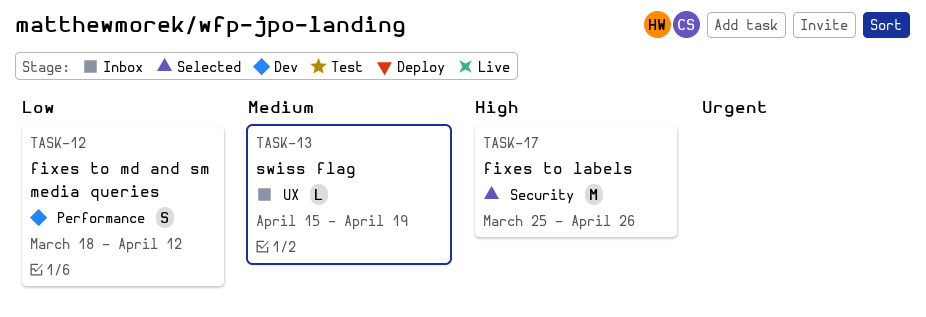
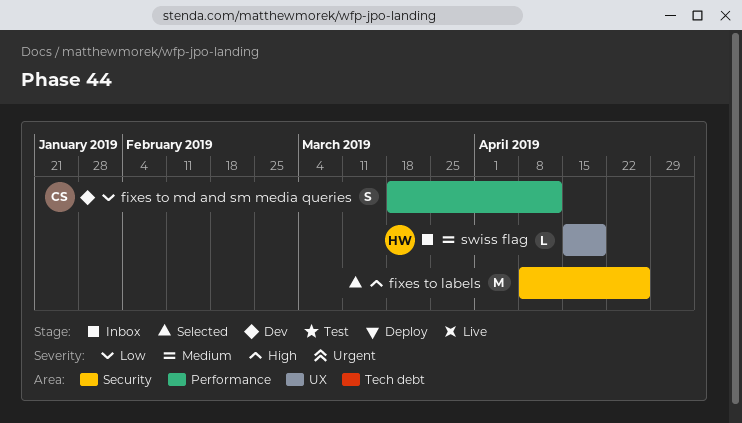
fixes to labels, start: Mar 25 -> Apr 8

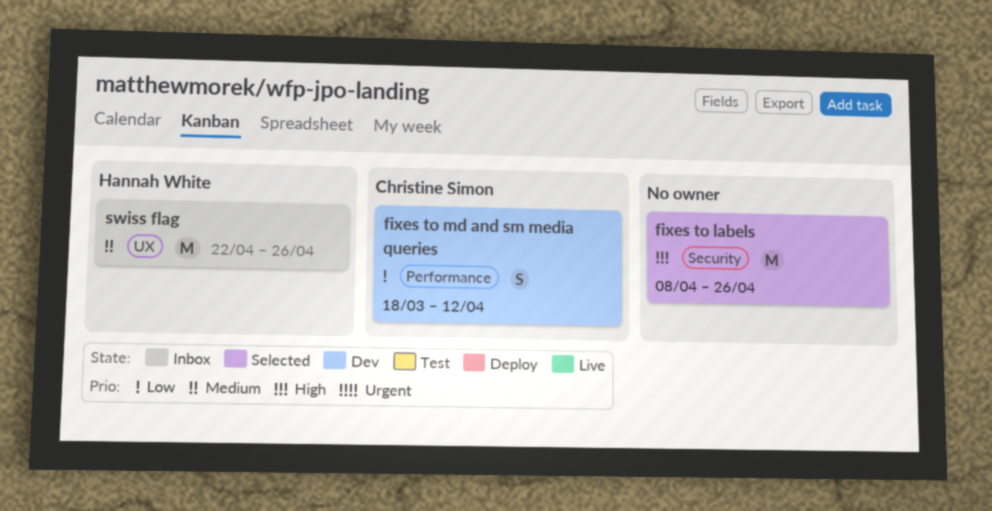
swiss flag, estimate: L -> M
swiss flag, start: Apr 15 -> Apr 22
swiss flag, due: Apr 19 -> Apr 26

